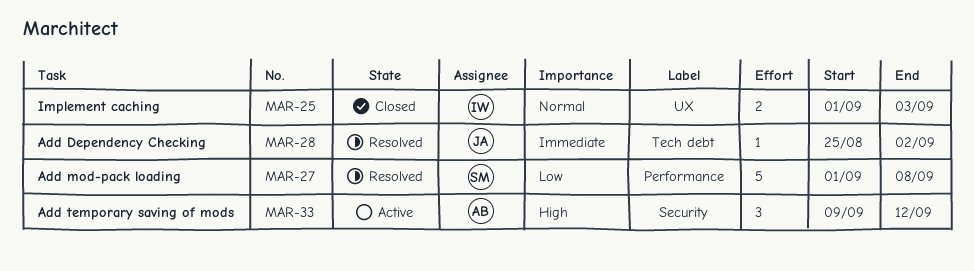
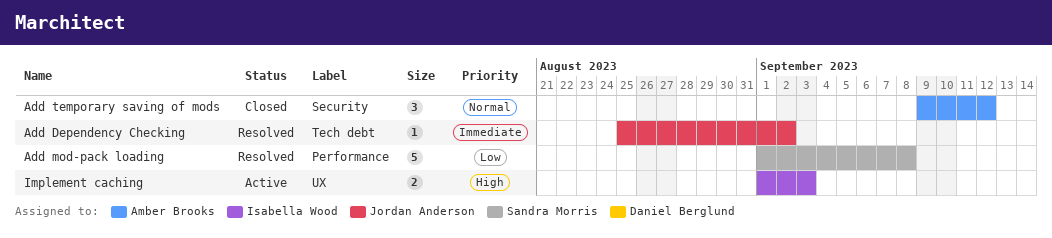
Add temporary saving of mods, status: Active -> Closed
Add temporary saving of mods, priority: High -> Normal
Implement caching, status: Closed -> Active
Implement caching, priority: Normal -> High

